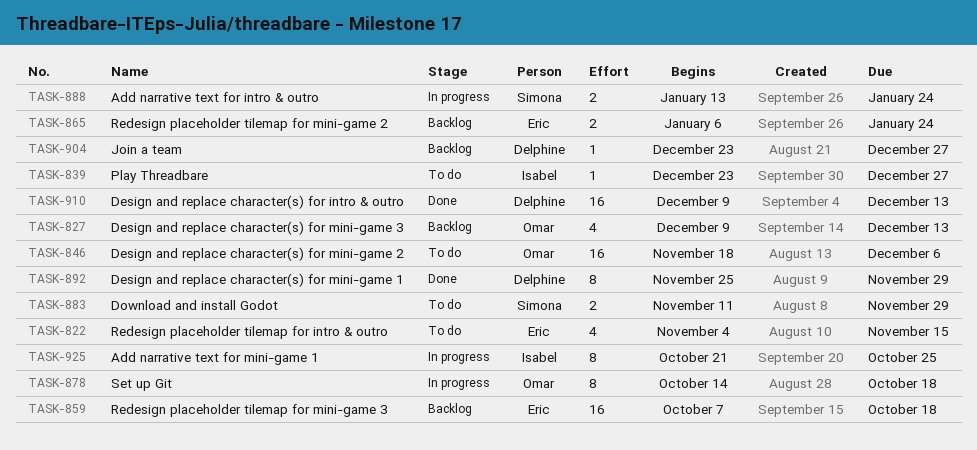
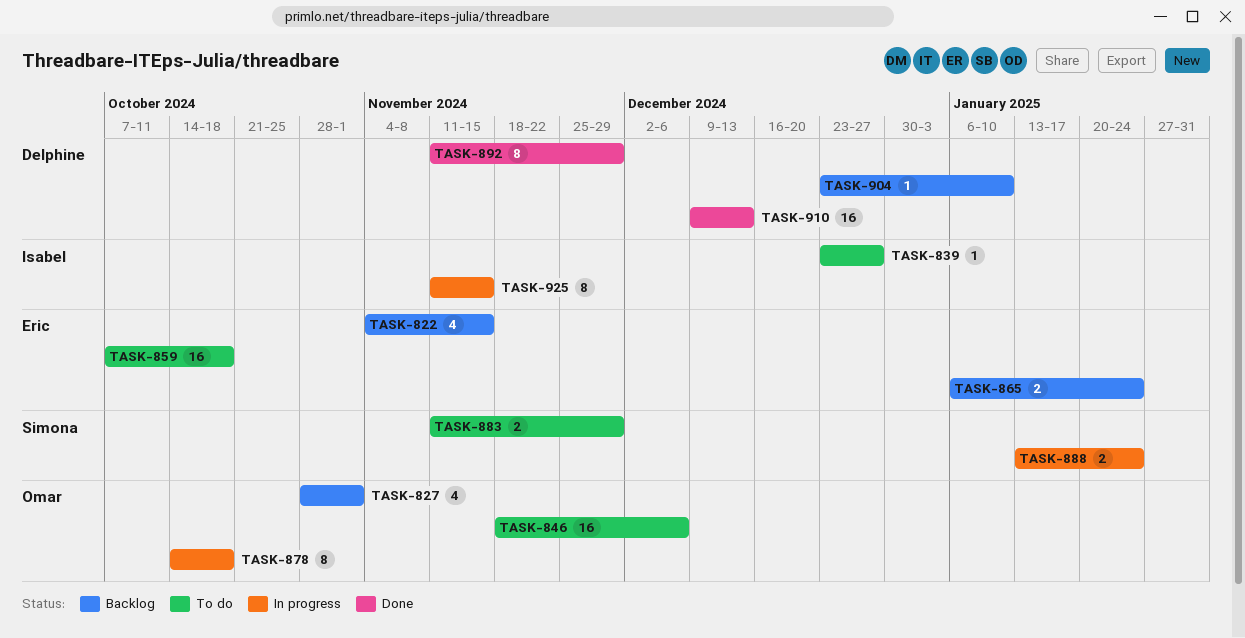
TASK-822, status: To do -> Backlog
TASK-827, start: Dec 9 -> Oct 28
TASK-827, due: Dec 13 -> Nov 1
TASK-859, status: Backlog -> To do
TASK-892, start: Nov 25 -> Nov 11
TASK-904, due: Dec 27 -> Jan 10
TASK-925, start: Oct 21 -> Nov 11
TASK-925, due: Oct 25 -> Nov 15

